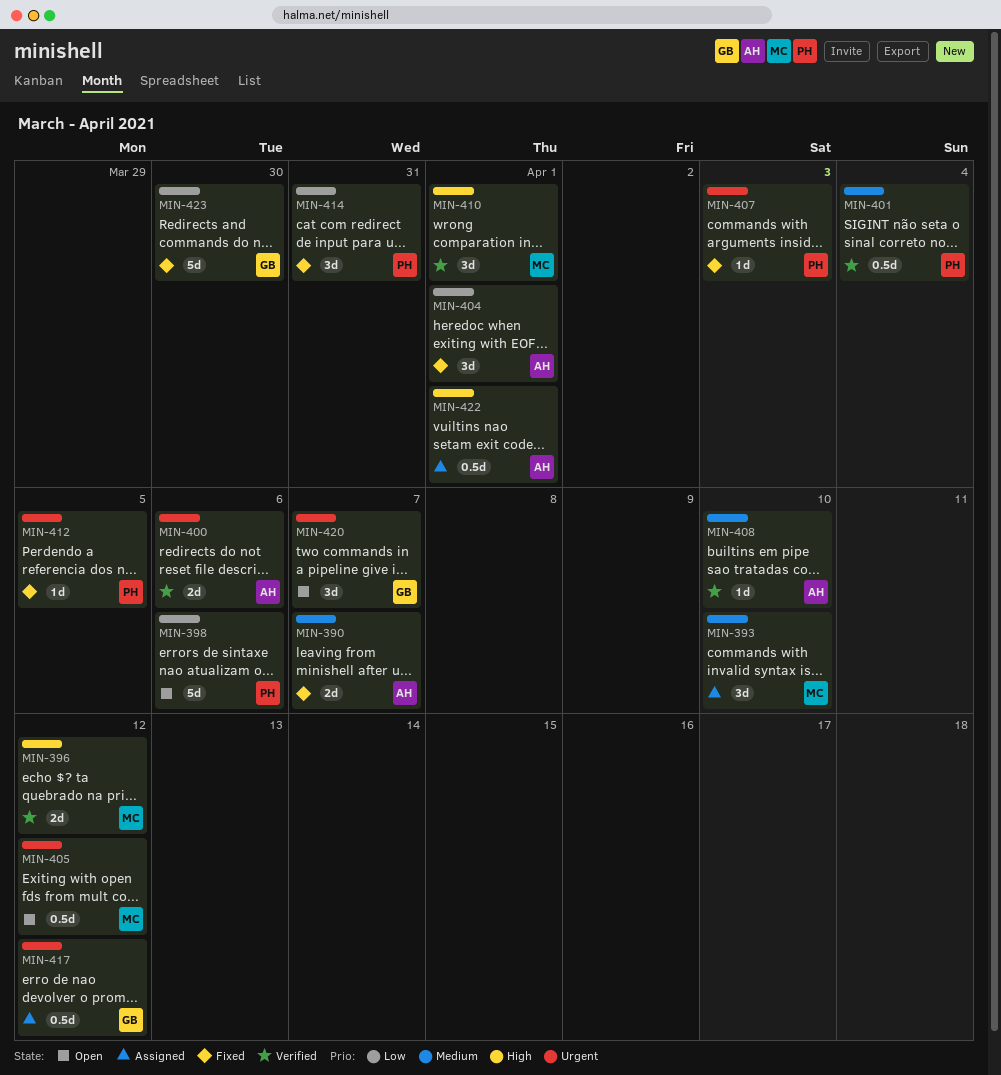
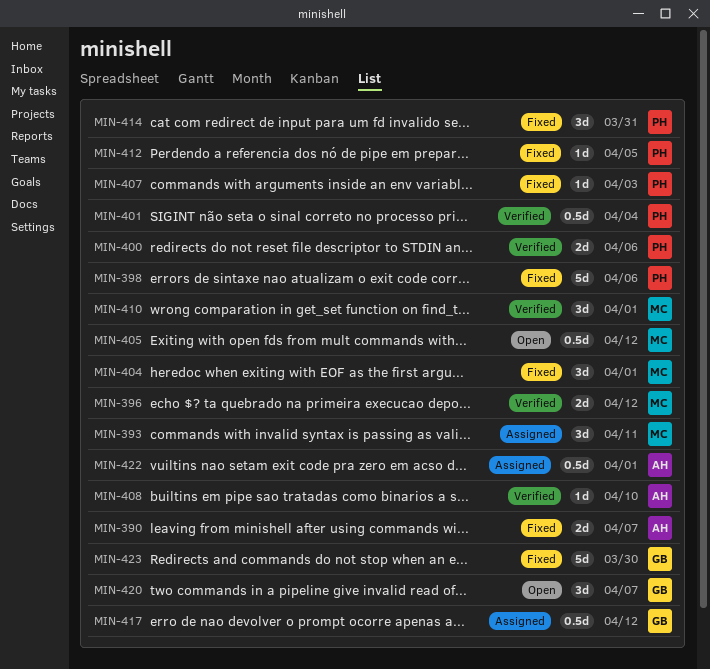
MIN-393, due: Apr 10 -> Apr 11
MIN-398, status: Open -> Fixed
MIN-400, owner: AH -> PH
MIN-404, owner: AH -> MC

